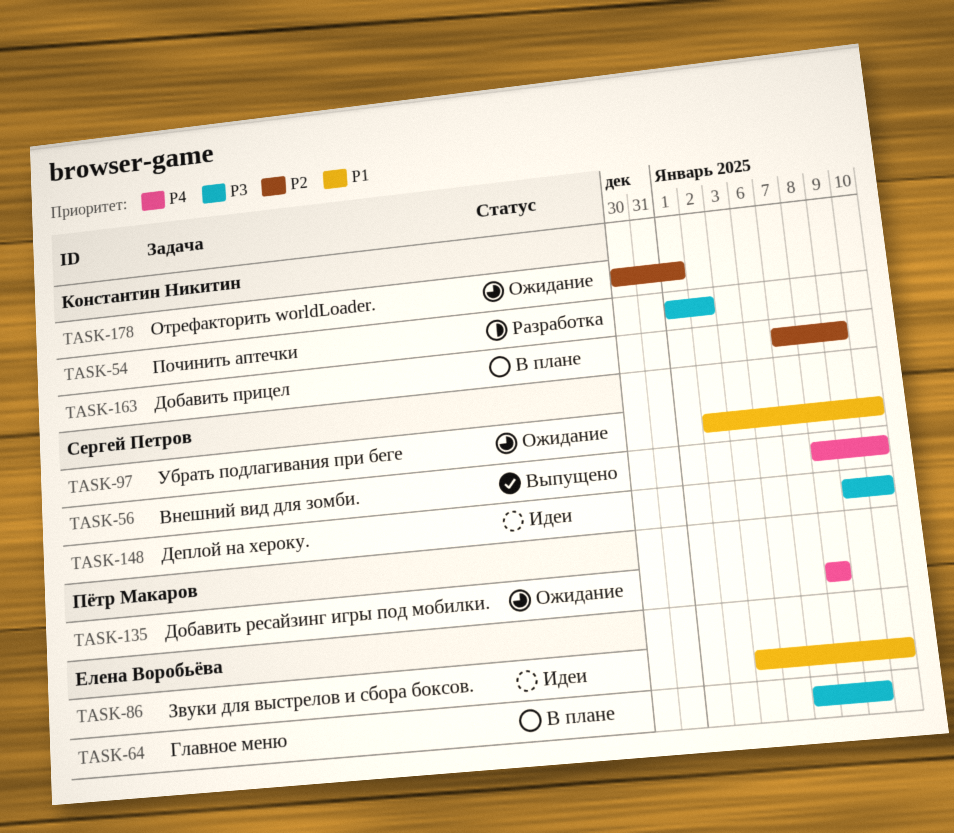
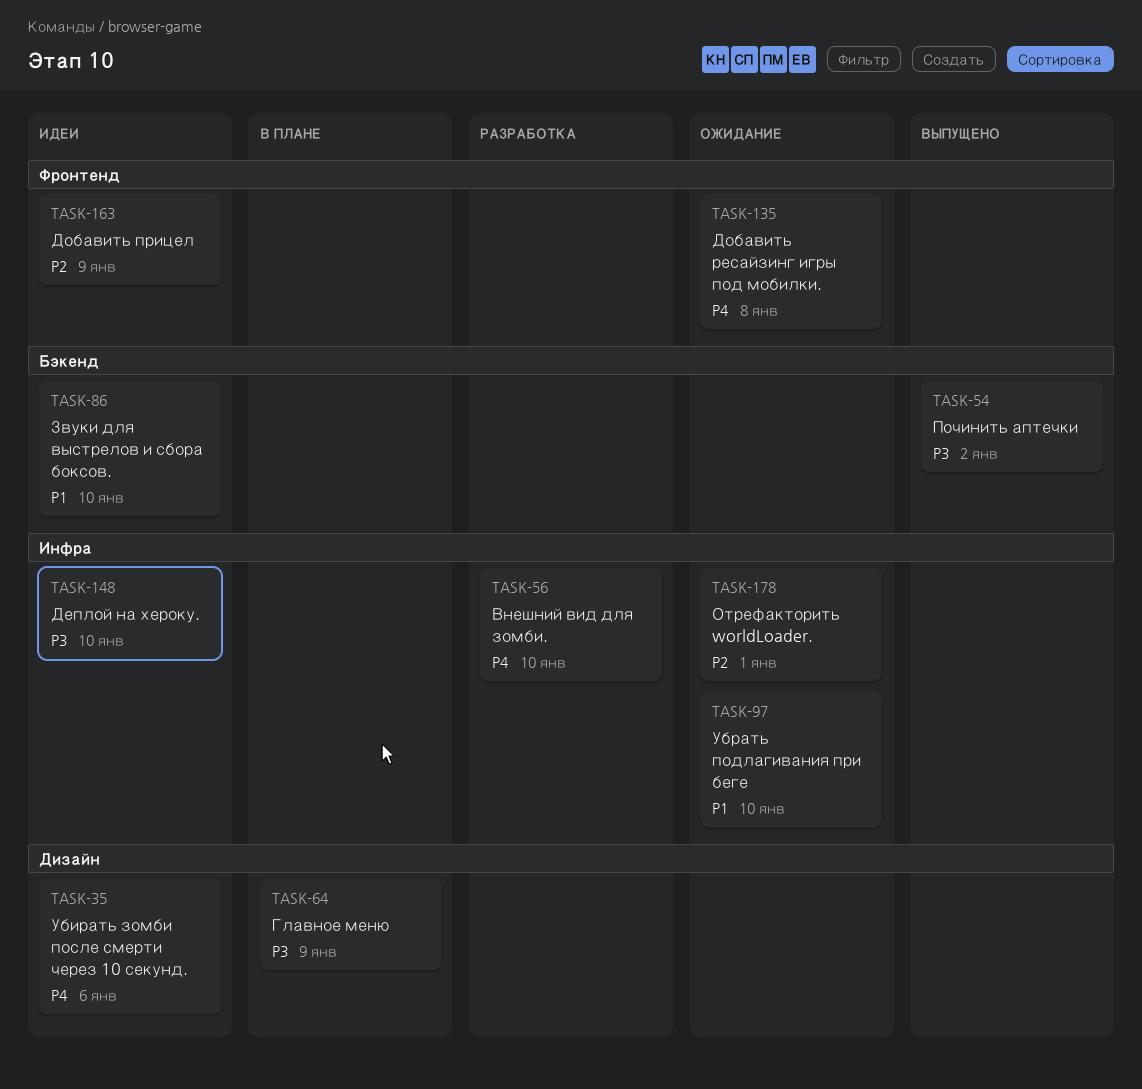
TASK-35: none -> present
TASK-54, status: Разработка -> Выпущено
TASK-56, status: Выпущено -> Разработка
TASK-163, status: В плане -> Идеи

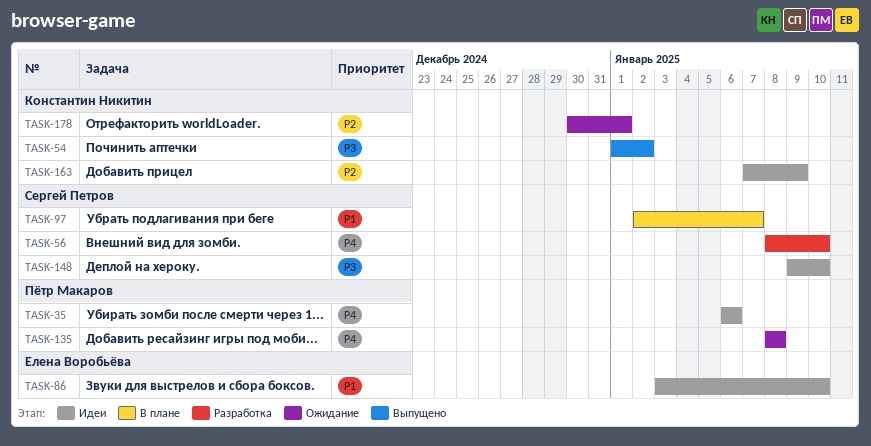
TASK-64: present -> none
TASK-97, status: Ожидание -> В плане
TASK-97, due: Jan 10 -> Jan 7

